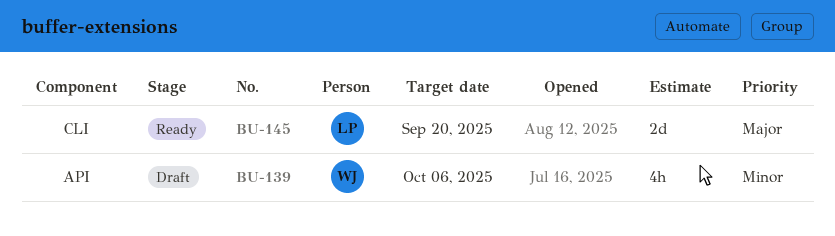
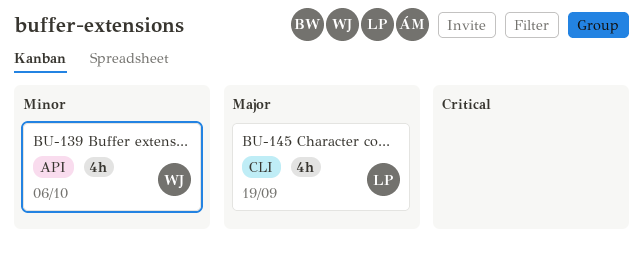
BU-145, estimate: 2d -> 4h
BU-145, due: Sep 20 -> Sep 19

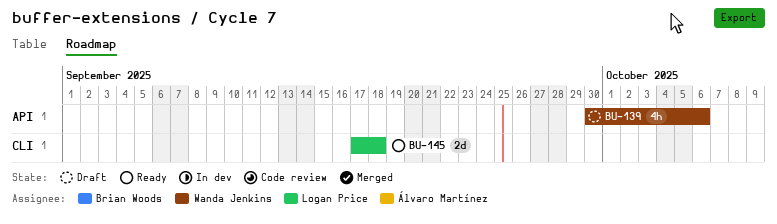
BU-145, estimate: 4h -> 2d
BU-145, due: Sep 19 -> Sep 18

